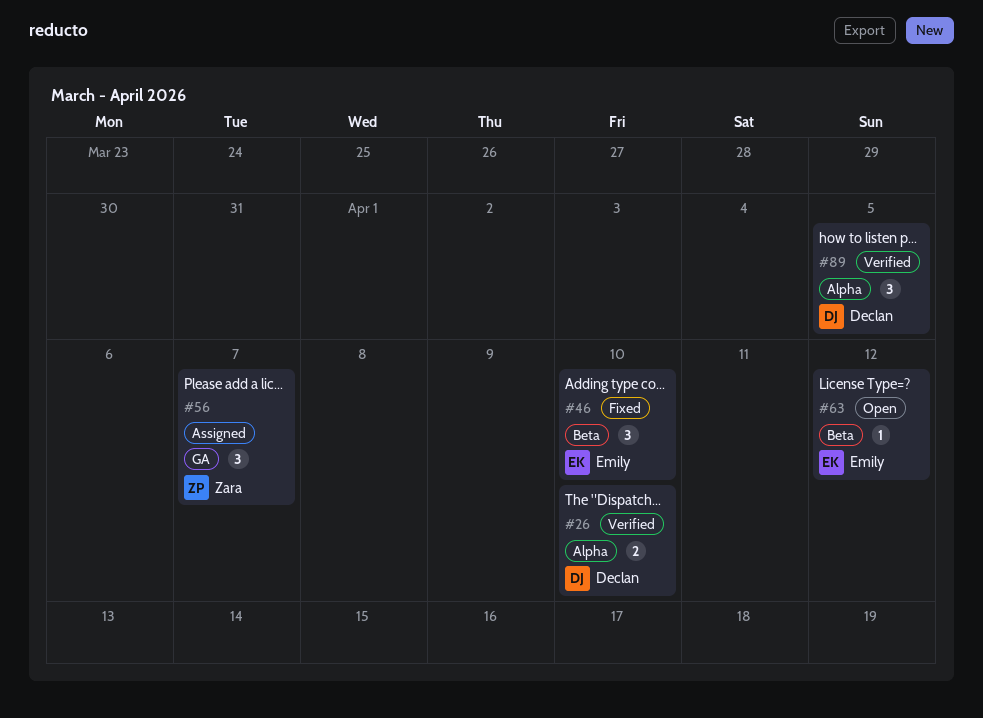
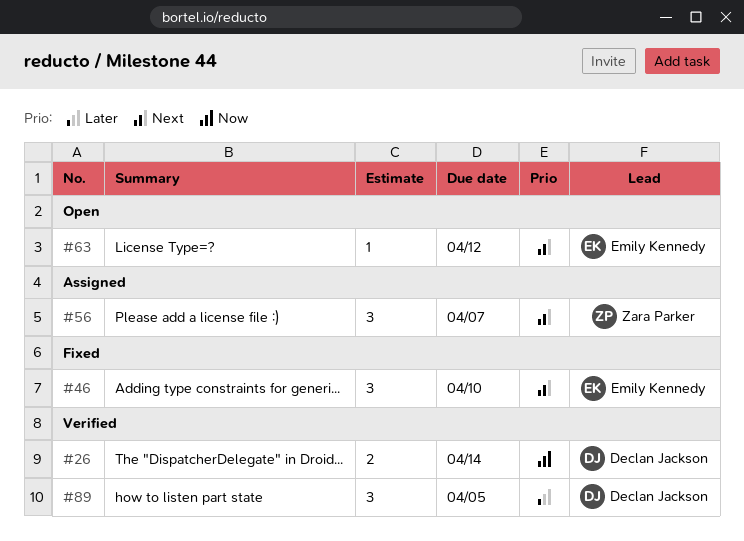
#26, due: Apr 10 -> Apr 14

